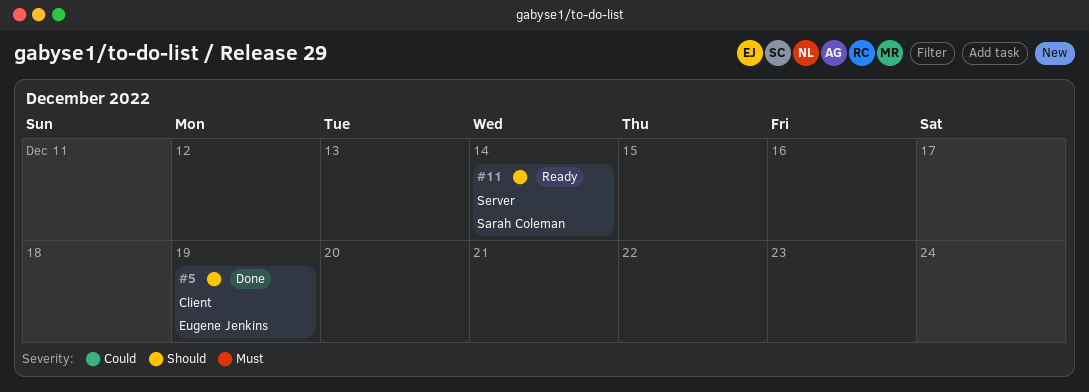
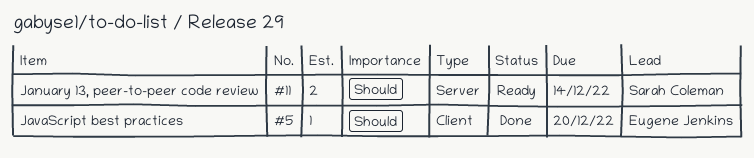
#5, due: Dec 19 -> Dec 20

